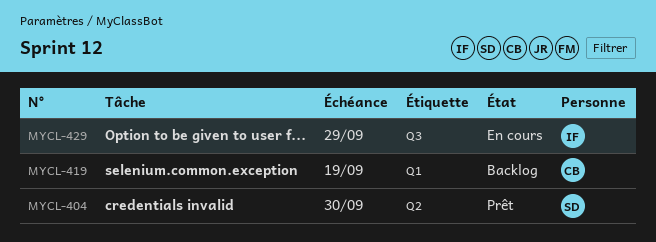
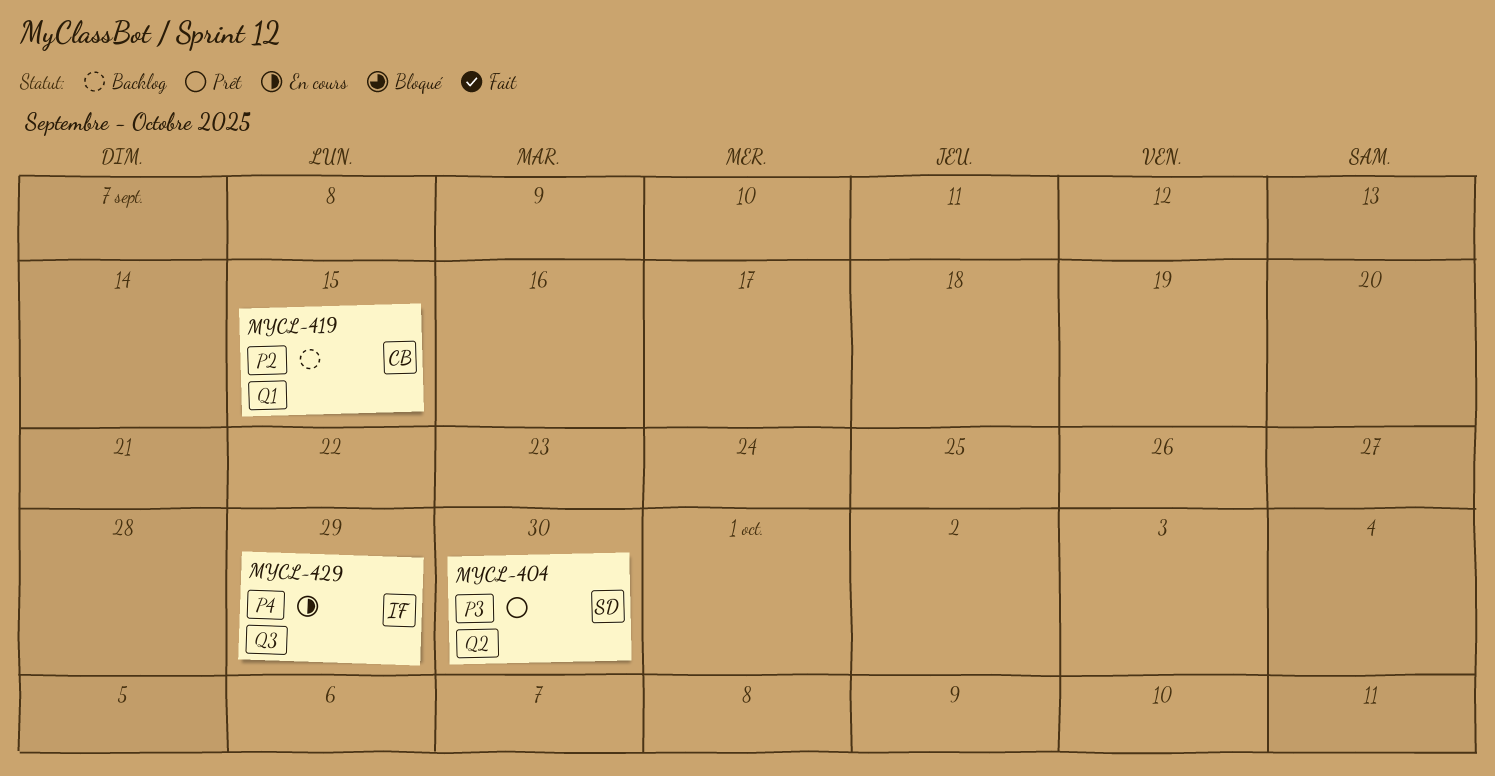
MYCL-419, due: Sep 19 -> Sep 15

